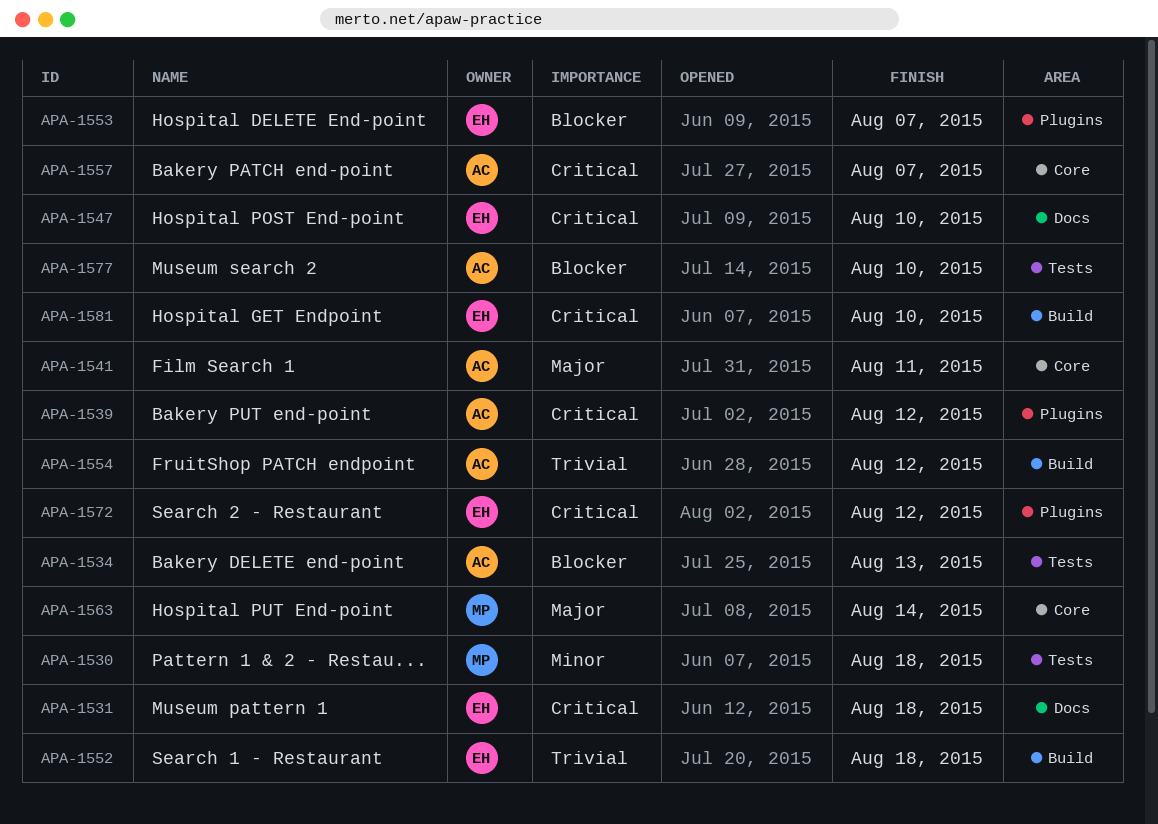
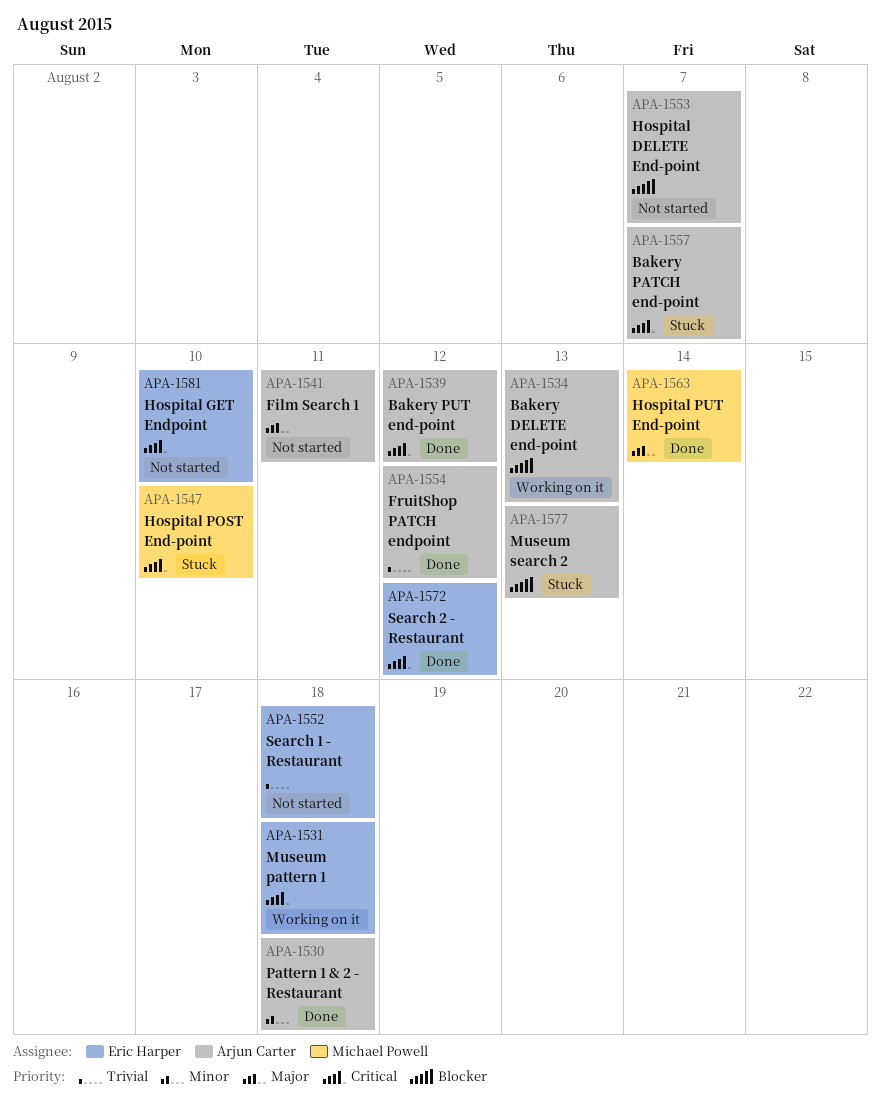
APA-1530, owner: Michael Powell -> Arjun Carter
APA-1547, owner: Eric Harper -> Michael Powell
APA-1553, owner: Eric Harper -> Arjun Carter
APA-1577, due: Aug 10 -> Aug 13

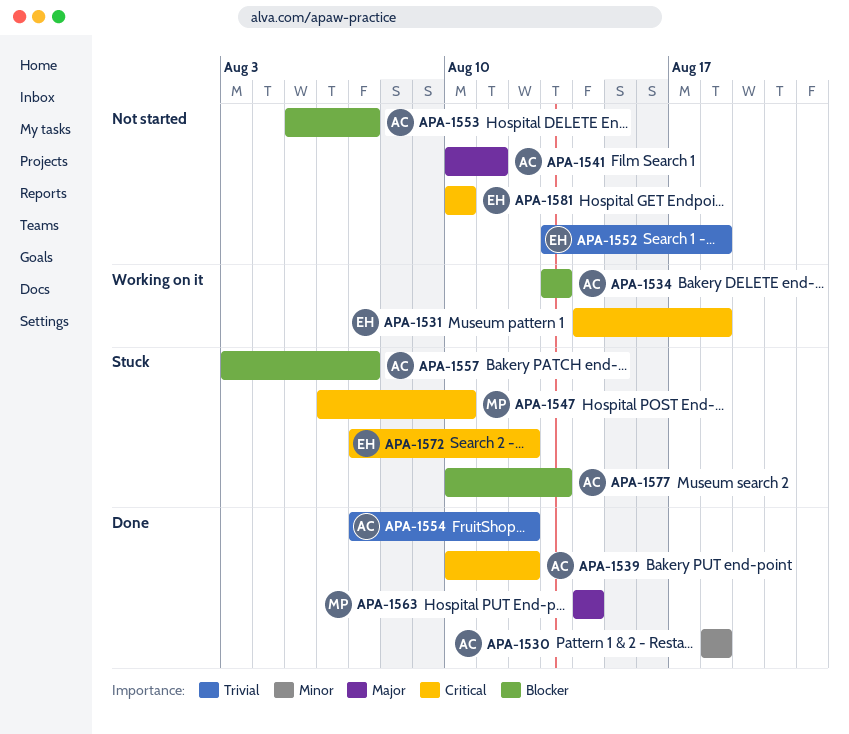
APA-1557, priority: Critical -> Blocker
APA-1572, status: Done -> Stuck

